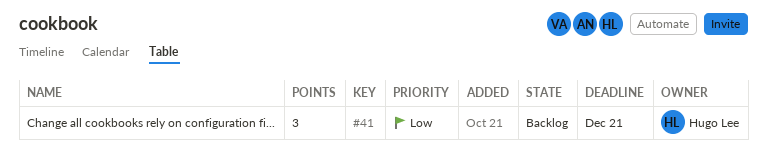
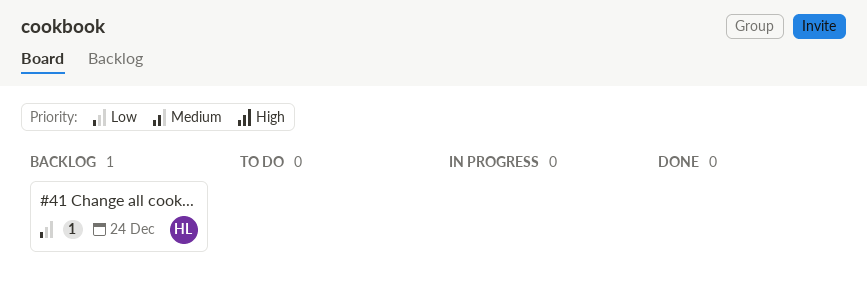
#41, estimate: 3 -> 1
#41, due: Dec 21 -> Dec 24

